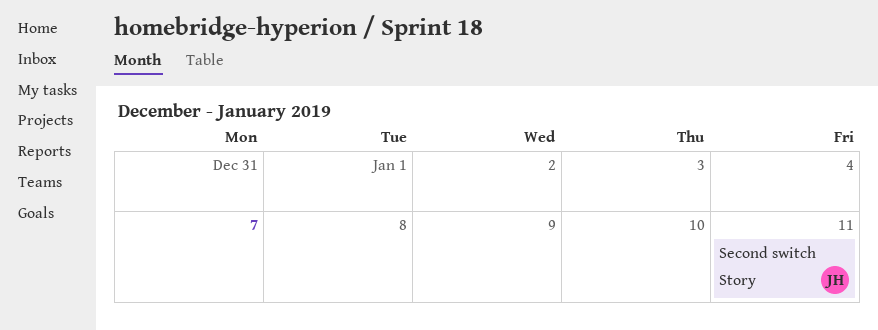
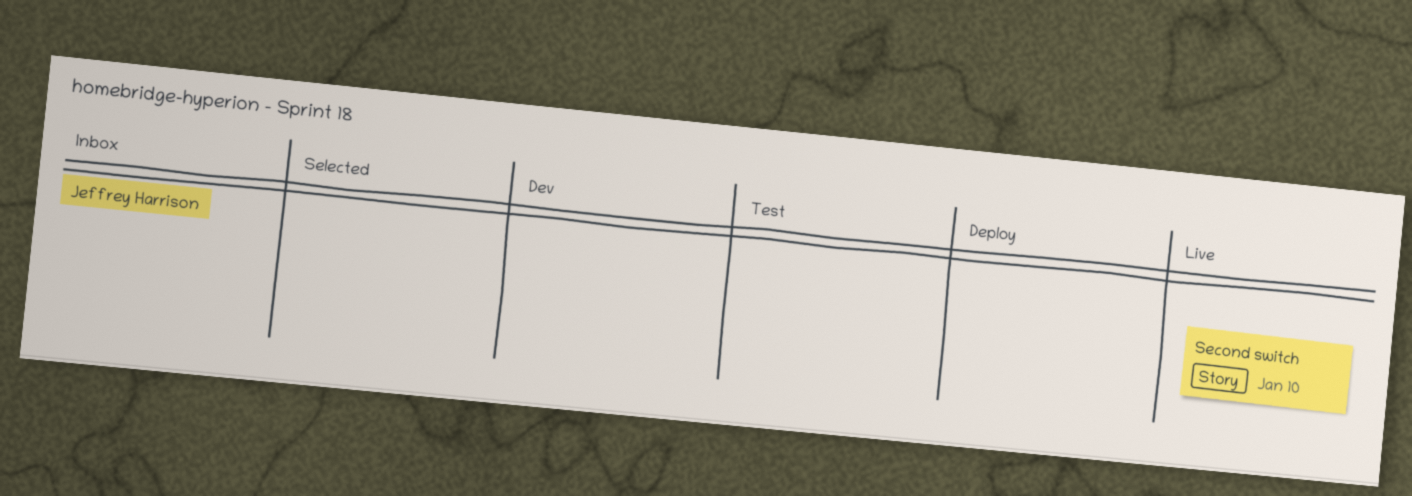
Second switch, due: Jan 11 -> Jan 10

